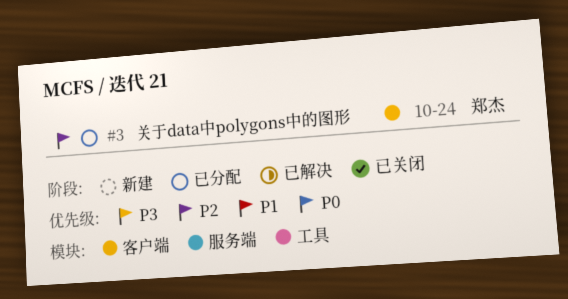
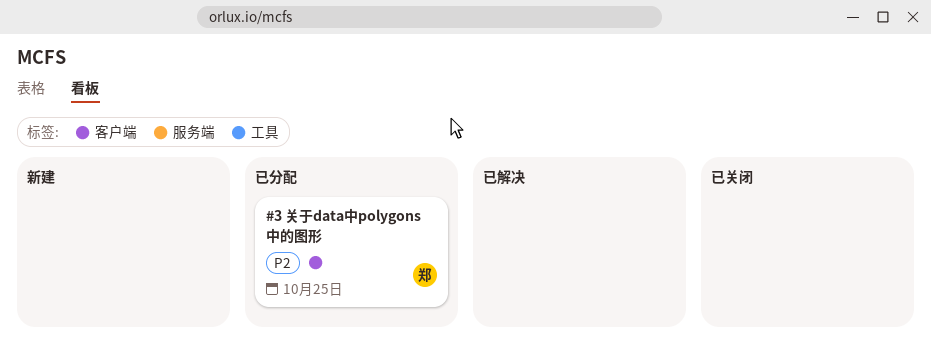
#3, due: Oct 24 -> Oct 25

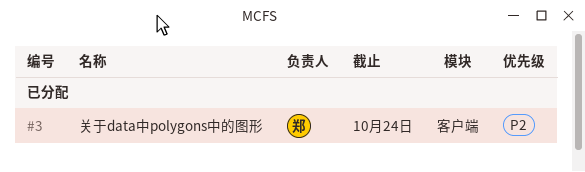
#3, due: Oct 25 -> Oct 24

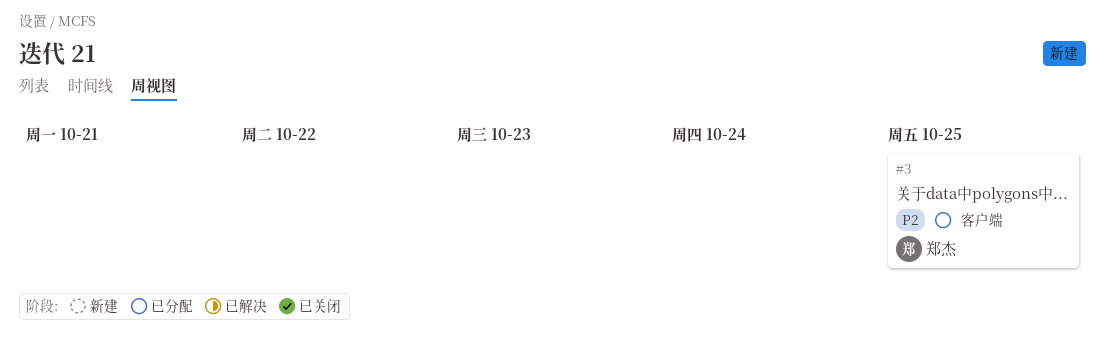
#3, due: Oct 24 -> Oct 25

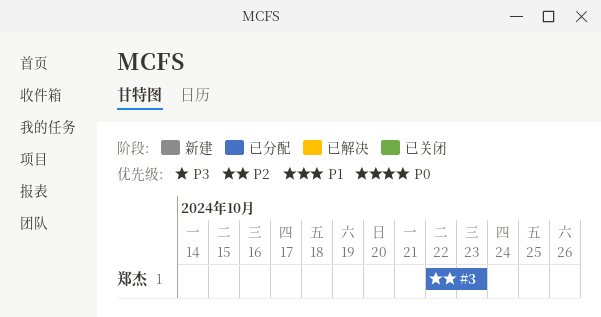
#3, due: Oct 25 -> Oct 23

